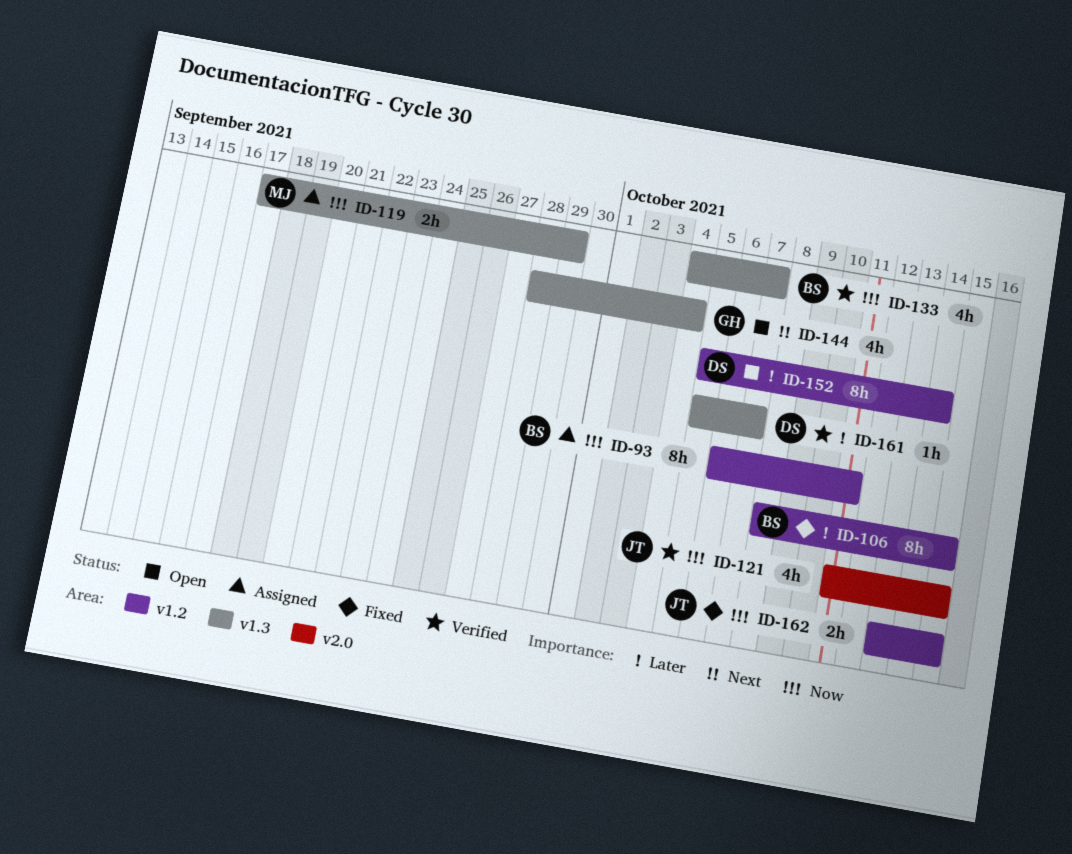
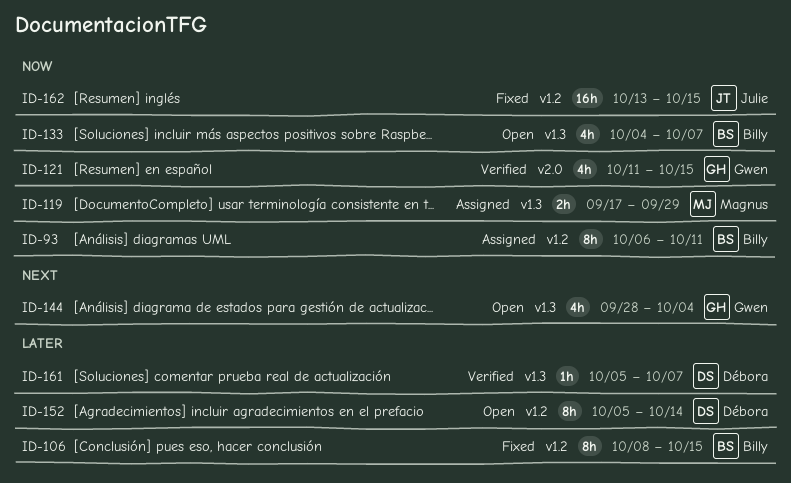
ID-121, owner: Julie -> Gwen
ID-133, status: Verified -> Open
ID-162, estimate: 2h -> 16h

